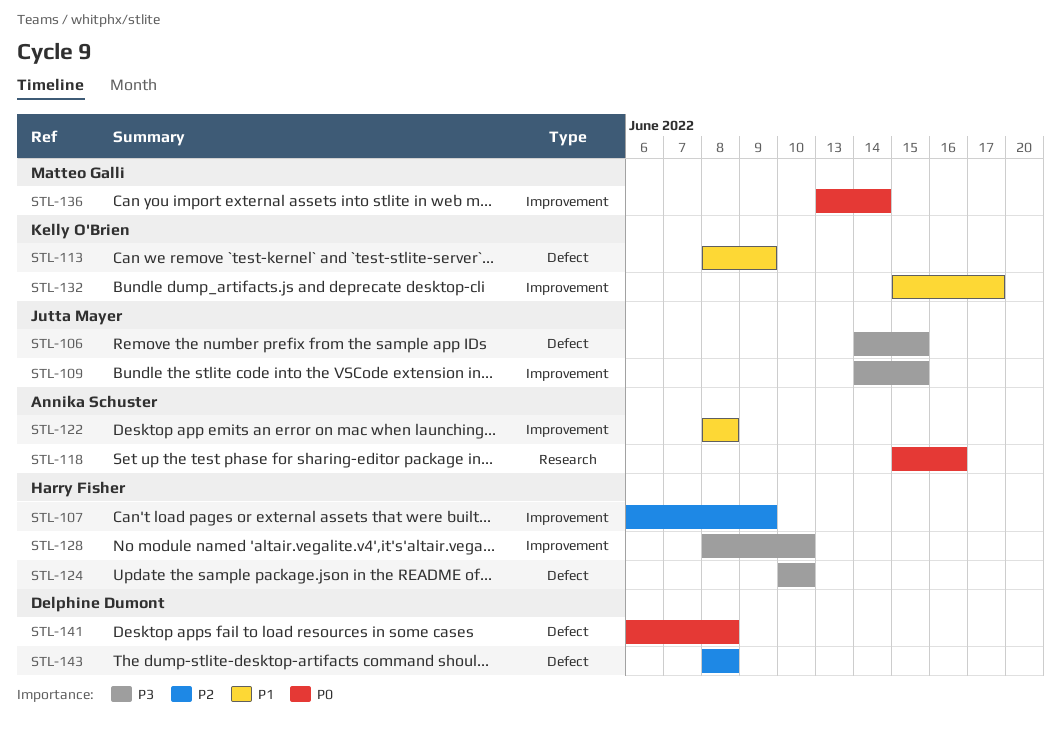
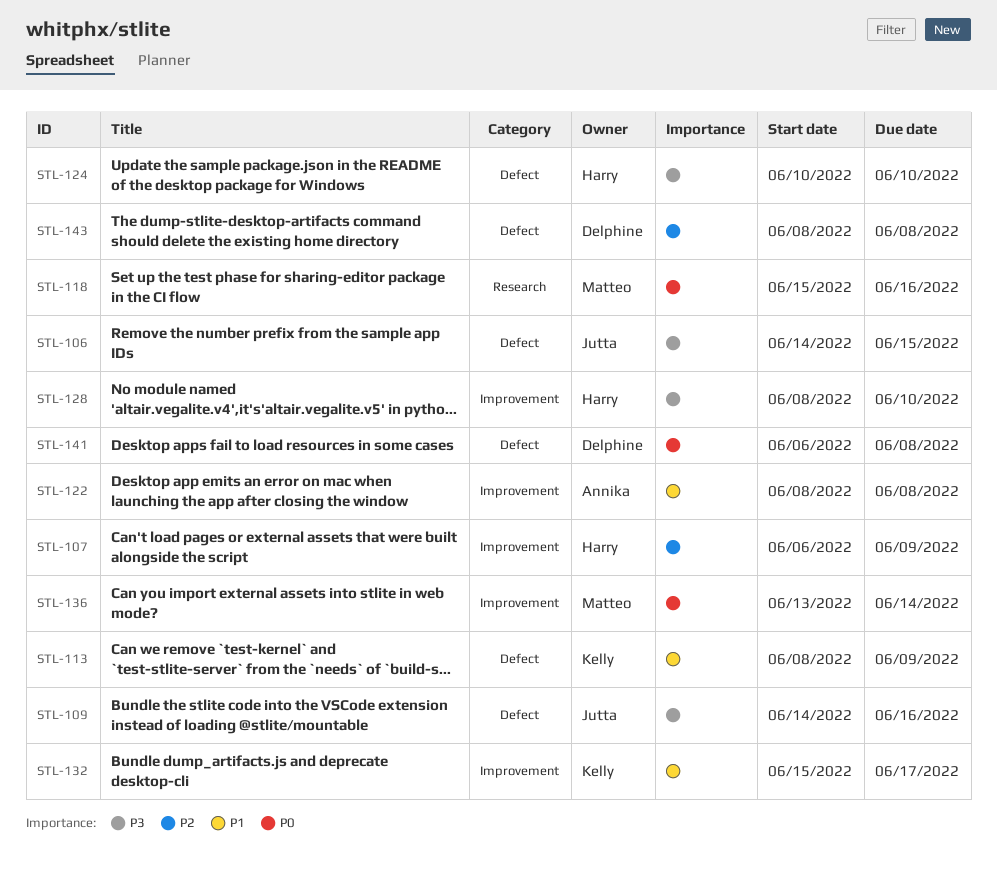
STL-109, label: Improvement -> Defect
STL-109, due: Jun 15 -> Jun 16
STL-118, owner: Annika Schuster -> Matteo Galli

